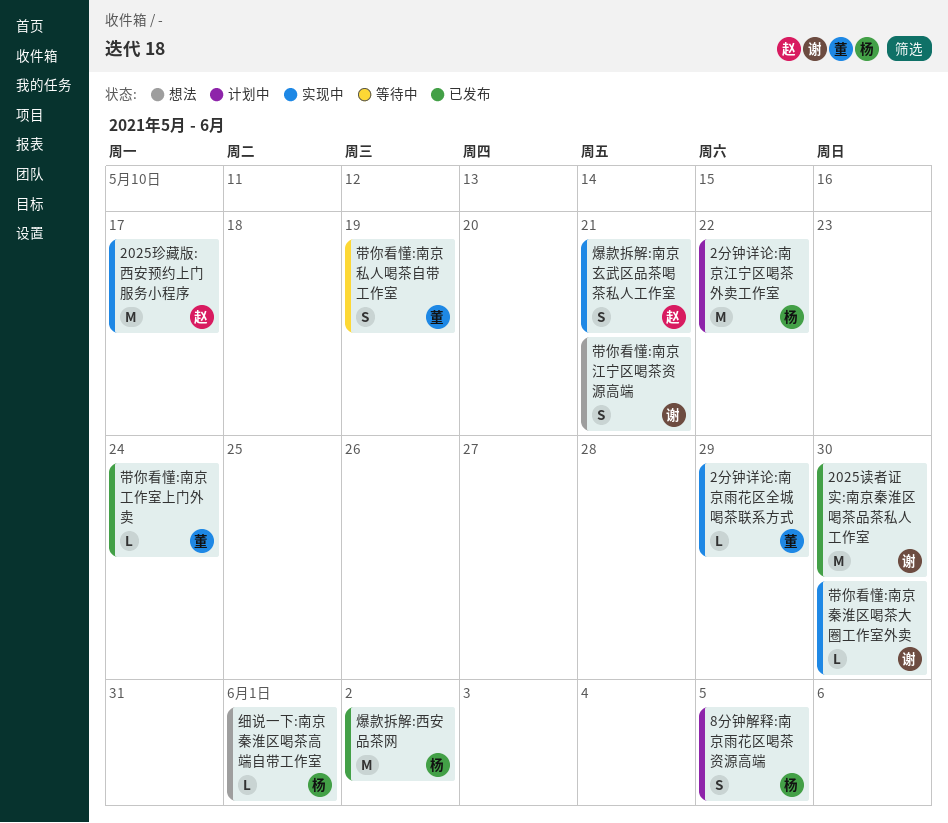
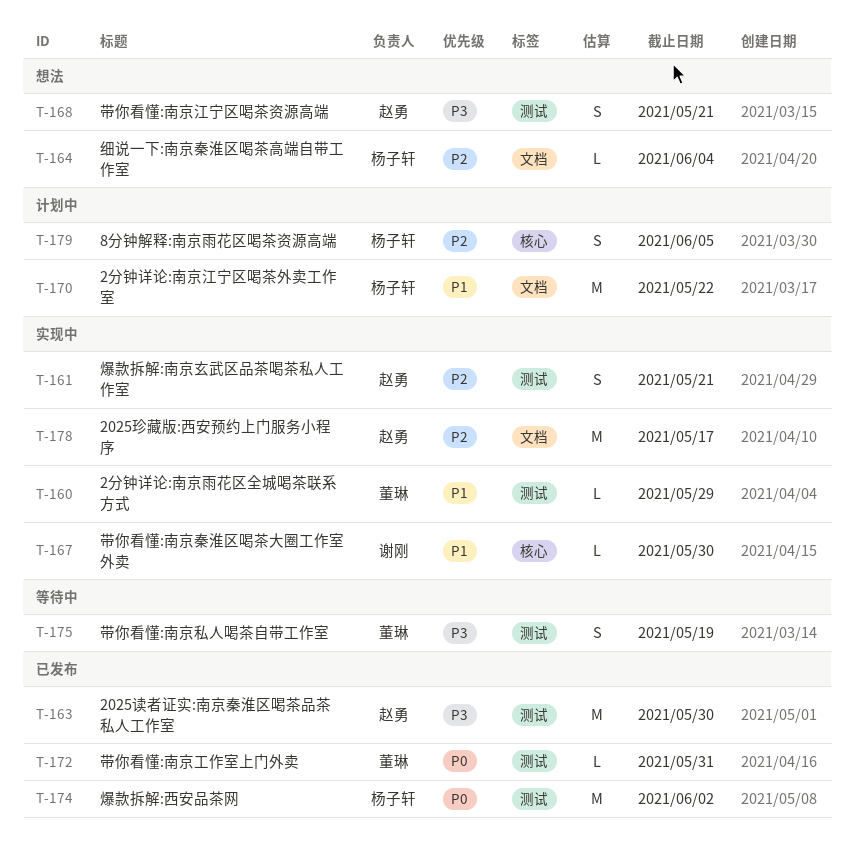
2025读者证实:南京秦淮区喝茶品茶私人工作室, owner: 谢刚 -> 赵勇
带你看懂:南京工作室上门外卖, due: May 24 -> May 31
带你看懂:南京江宁区喝茶资源高端, owner: 谢刚 -> 赵勇
细说一下:南京秦淮区喝茶高端自带工作室, due: Jun 1 -> Jun 4

